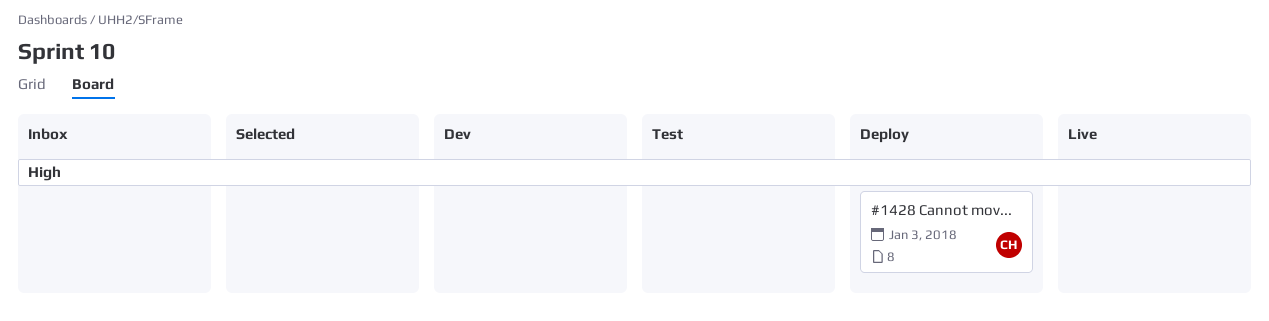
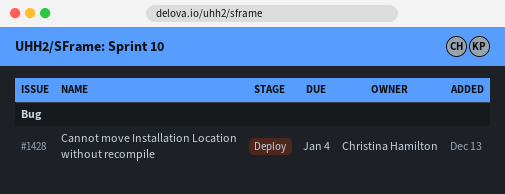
#1428, due: Jan 3 -> Jan 4

